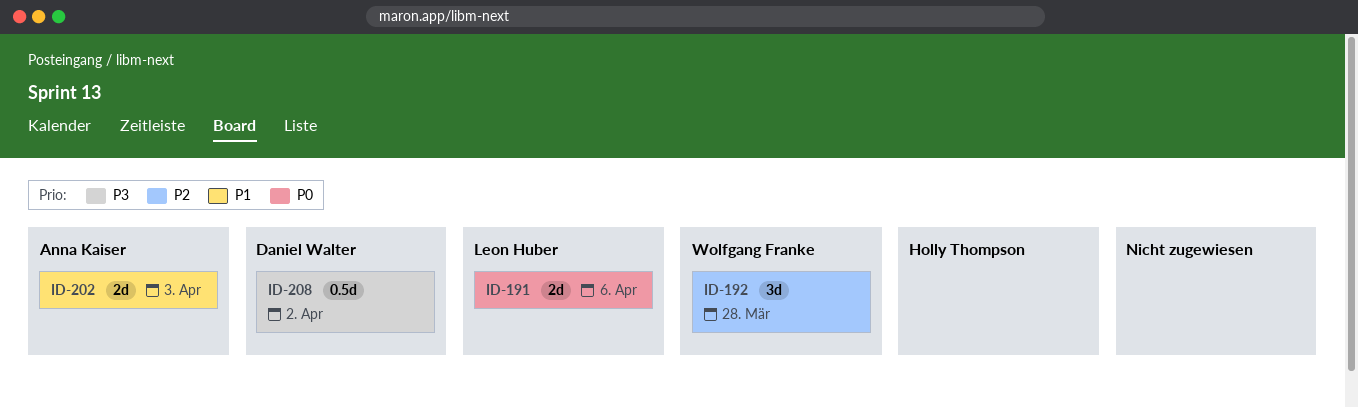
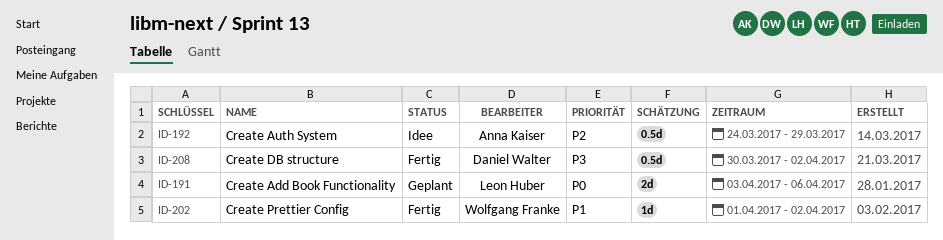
ID-192, owner: Wolfgang Franke -> Anna Kaiser
ID-192, estimate: 3d -> 0.5d
ID-192, due: Mar 28 -> Mar 29
ID-202, owner: Anna Kaiser -> Wolfgang Franke
ID-202, estimate: 2d -> 1d
ID-202, due: Apr 3 -> Apr 2

